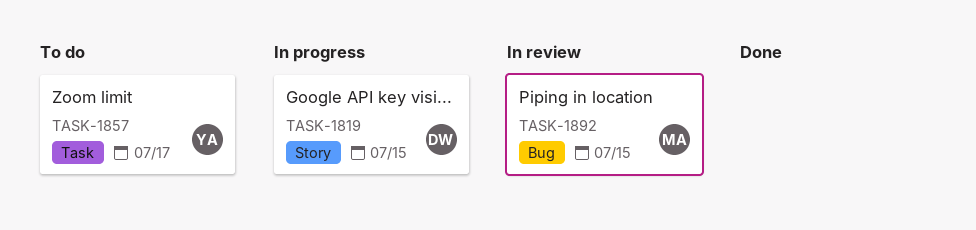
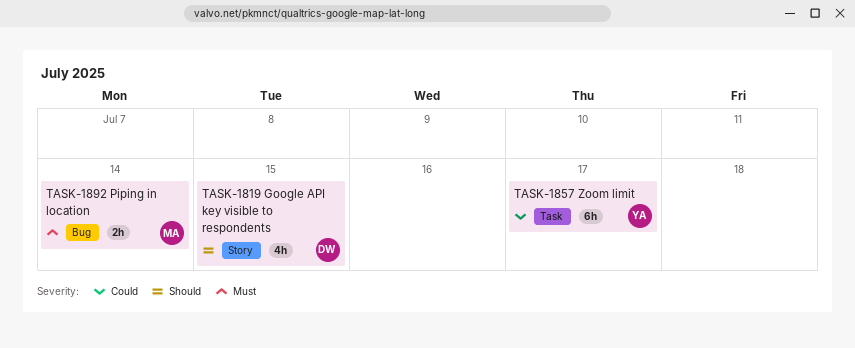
TASK-1892, due: Jul 15 -> Jul 14

